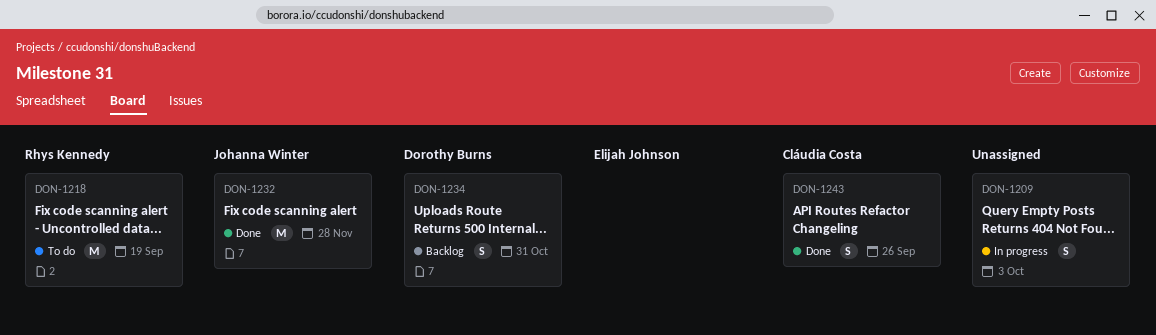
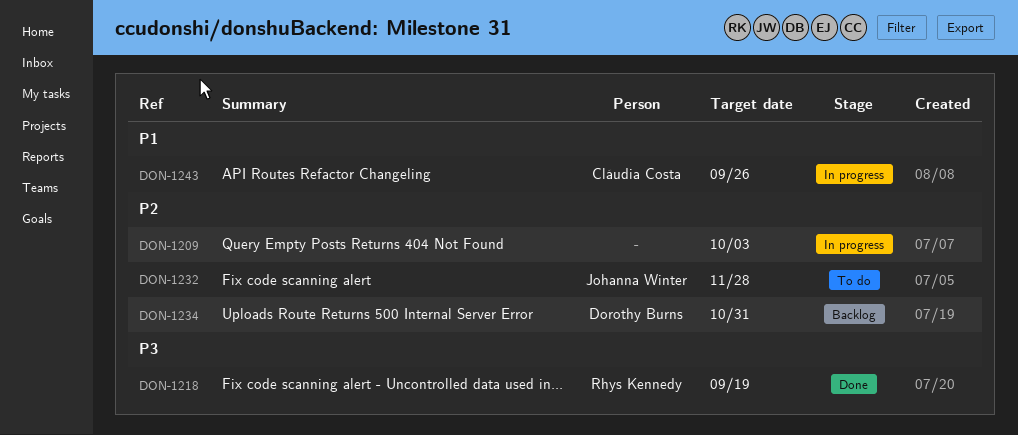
DON-1218, status: To do -> Done
DON-1232, status: Done -> To do
DON-1243, status: Done -> In progress

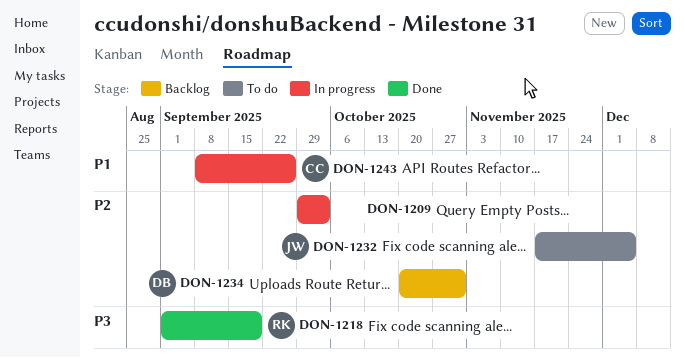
DON-1232, due: Nov 28 -> Dec 5

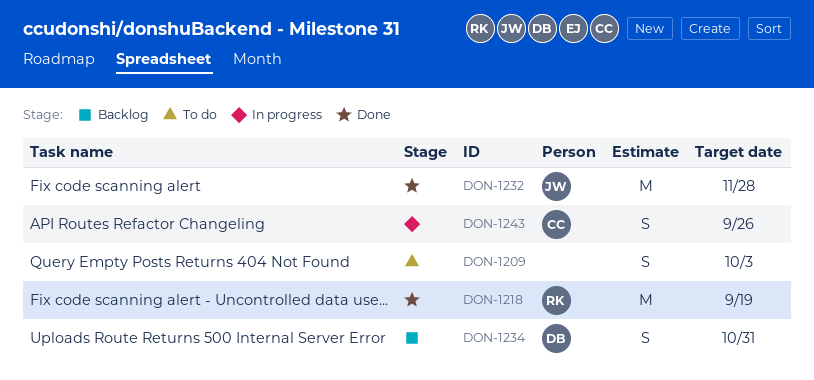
DON-1209, status: In progress -> To do
DON-1232, status: To do -> Done
DON-1232, due: Dec 5 -> Nov 28

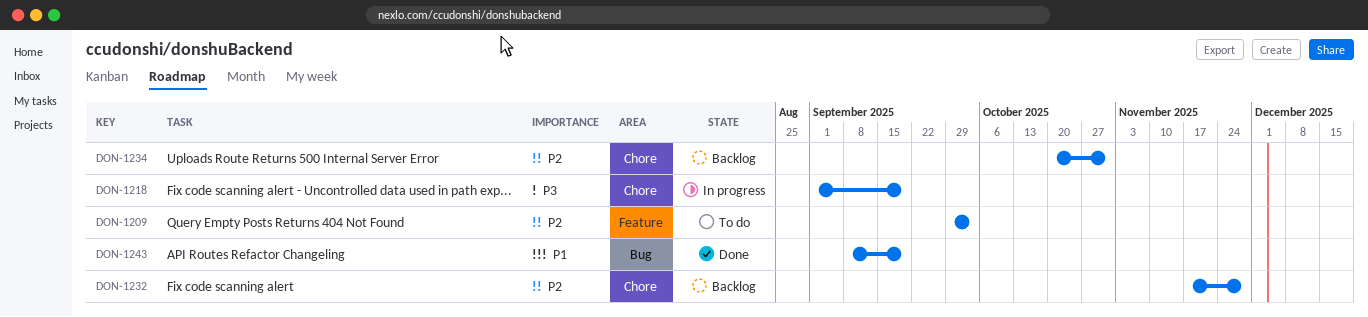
DON-1218, status: Done -> In progress
DON-1232, status: Done -> Backlog
DON-1243, status: In progress -> Done
DON-1243, due: Sep 26 -> Sep 19

